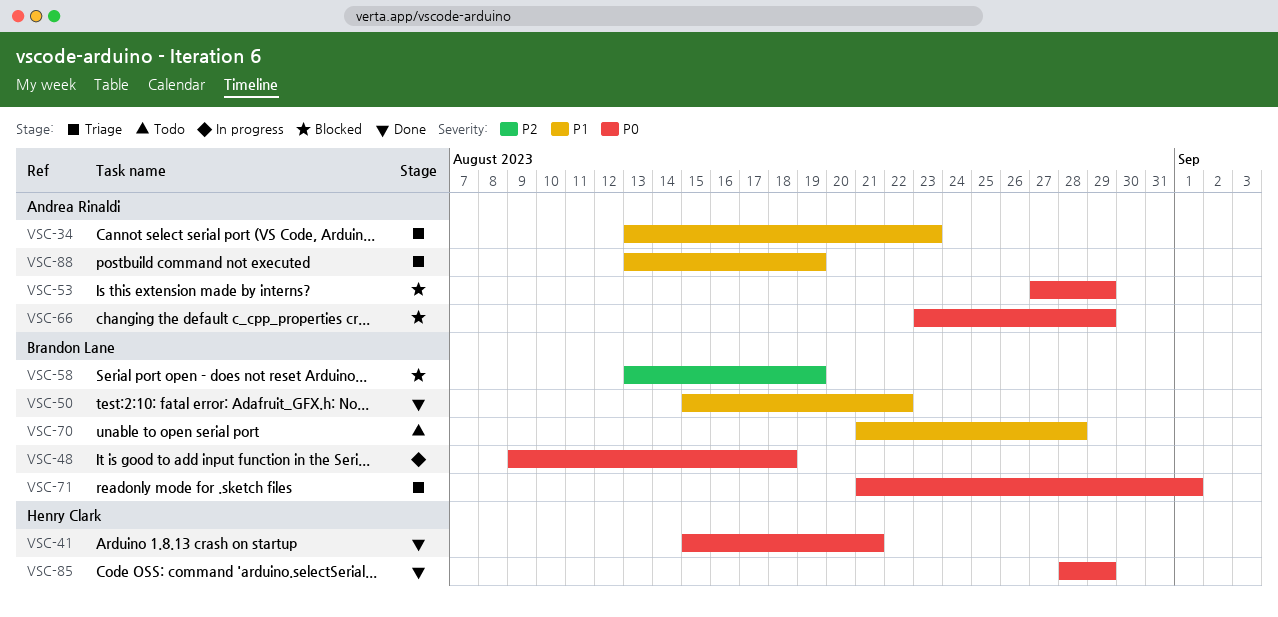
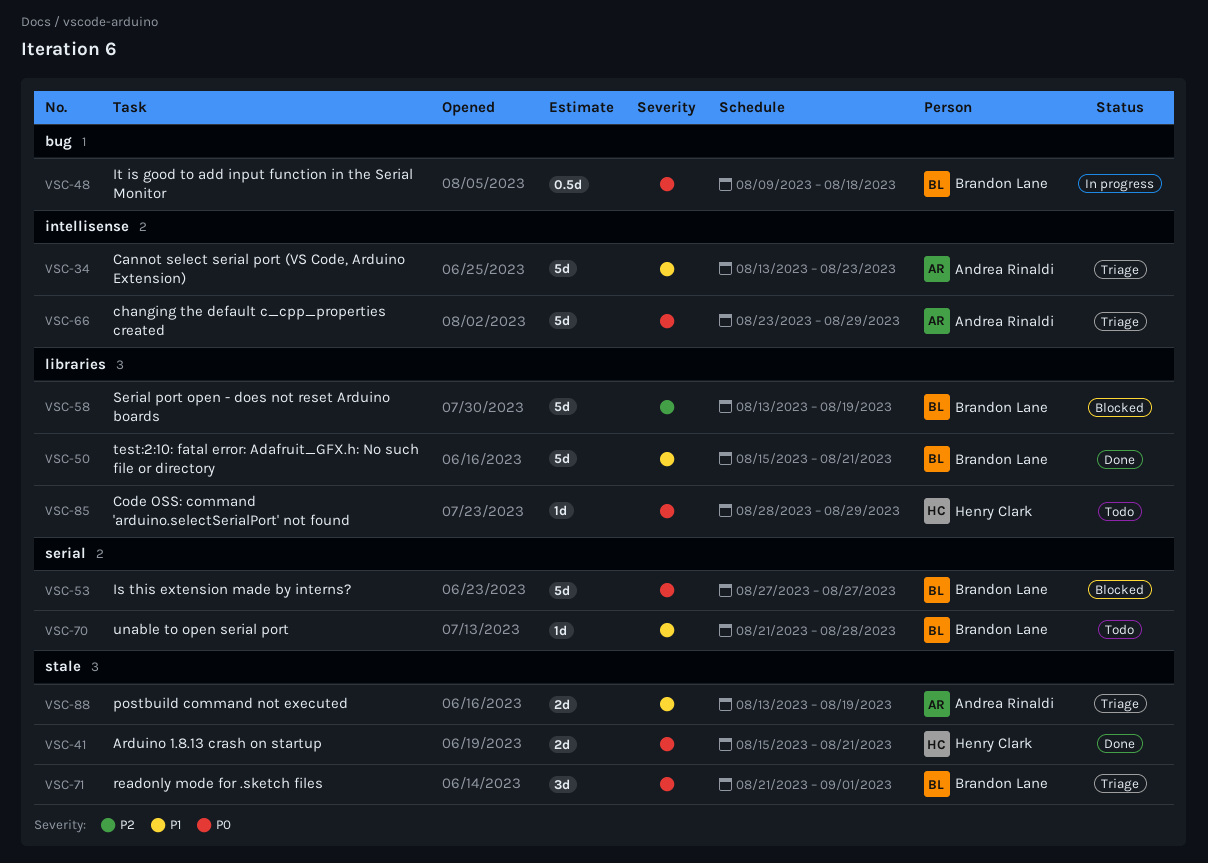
VSC-50, due: Aug 22 -> Aug 21
VSC-53, owner: Andrea Rinaldi -> Brandon Lane
VSC-53, due: Aug 29 -> Aug 27
VSC-66, status: Blocked -> Triage
VSC-85, status: Done -> Todo

